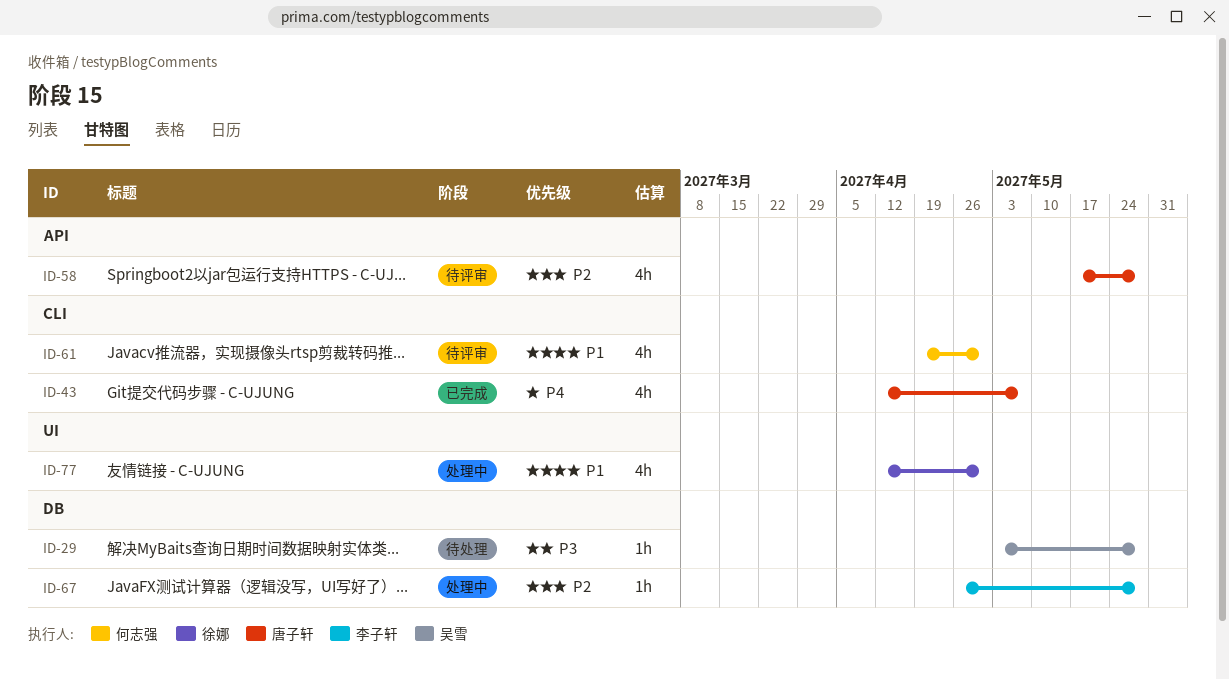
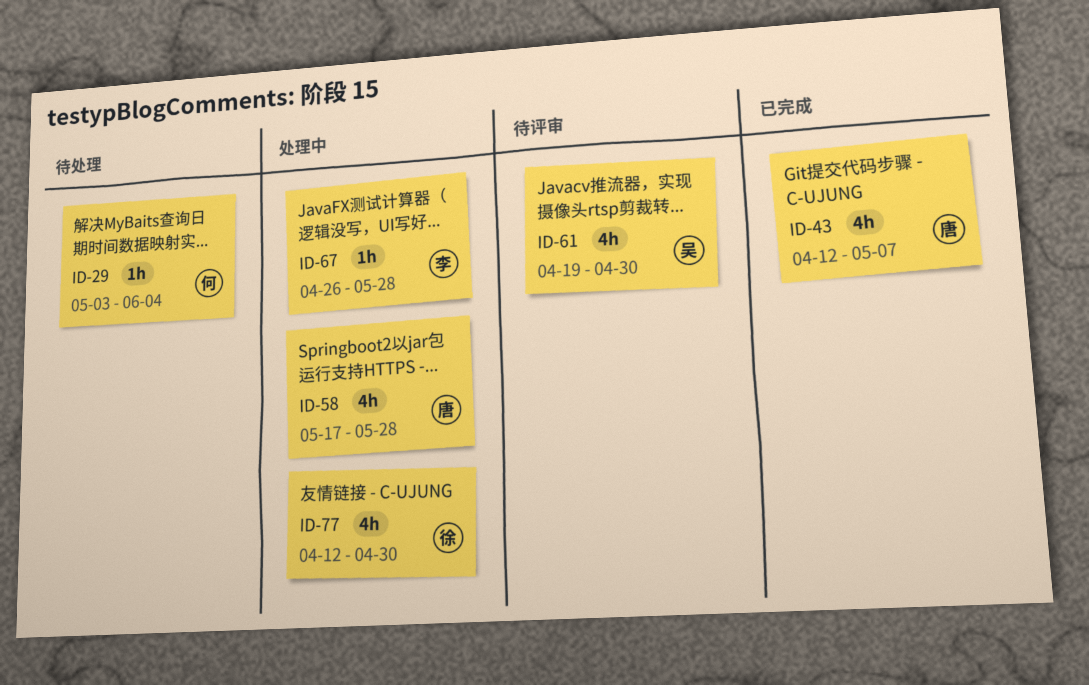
ID-29, owner: 吴雪 -> 何志强
ID-29, due: May 28 -> Jun 4
ID-58, status: 待评审 -> 处理中
ID-61, owner: 何志强 -> 吴雪

